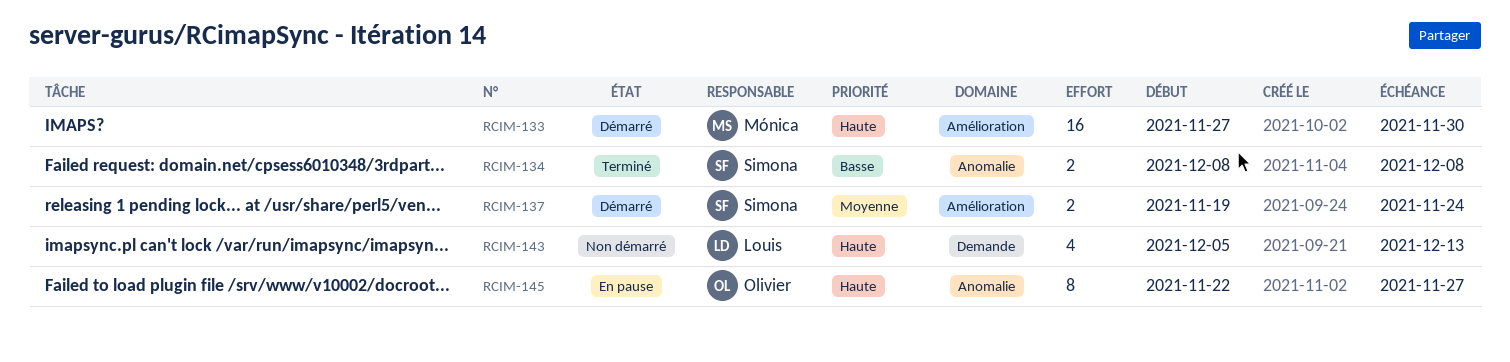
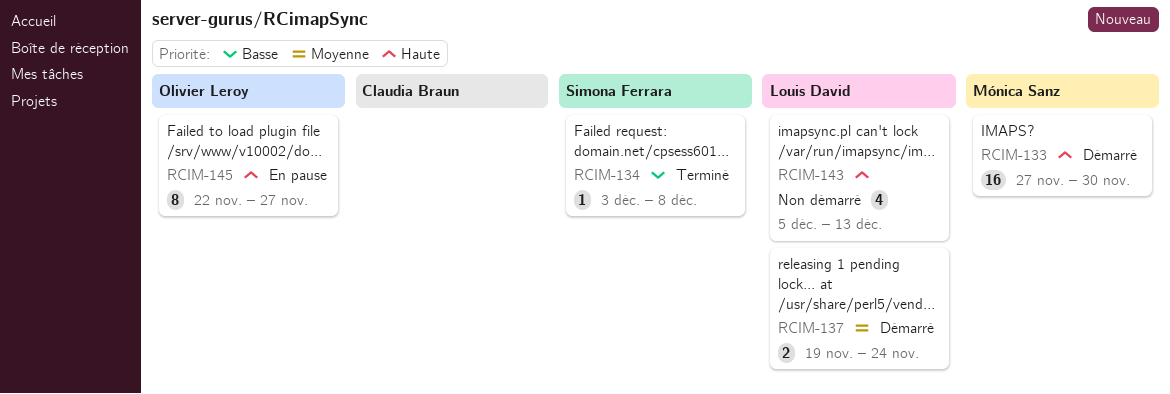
RCIM-134, estimate: 2 -> 1
RCIM-134, start: Dec 8 -> Dec 3
RCIM-137, owner: Simona Ferrara -> Louis David

